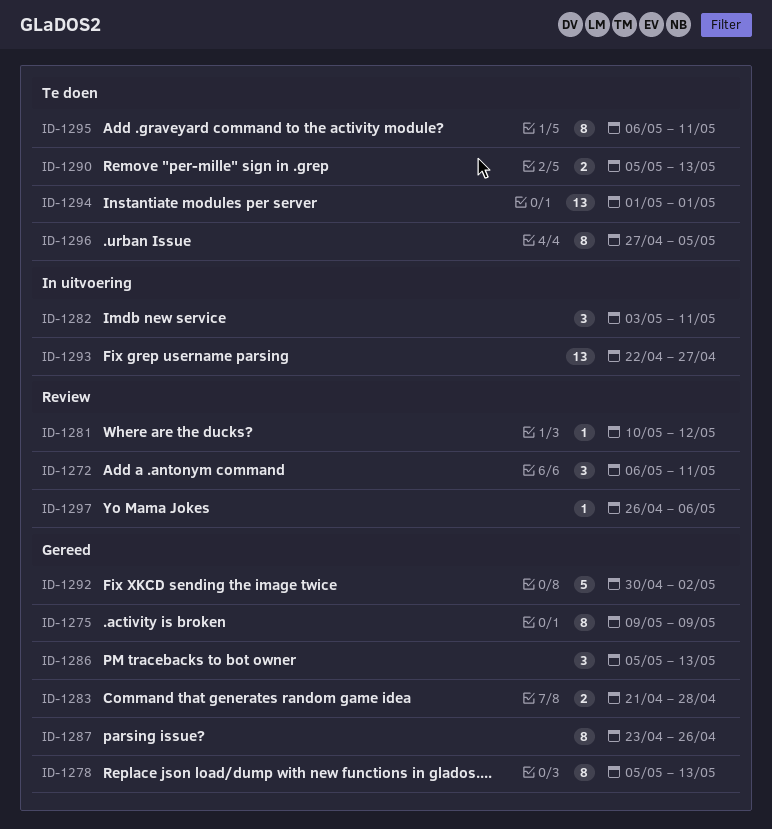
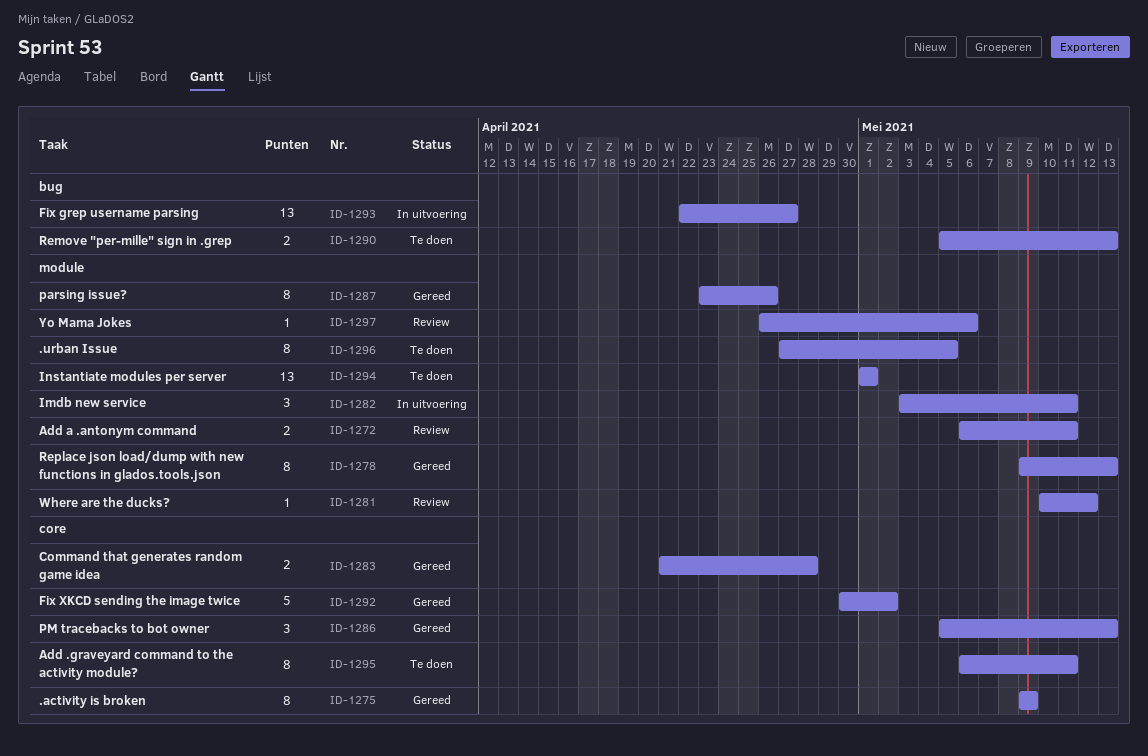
ID-1272, estimate: 3 -> 2
ID-1278, start: May 5 -> May 9

